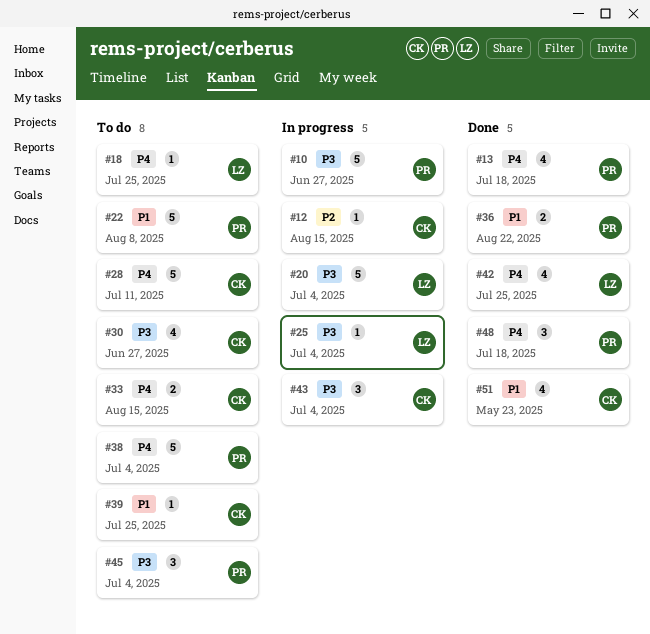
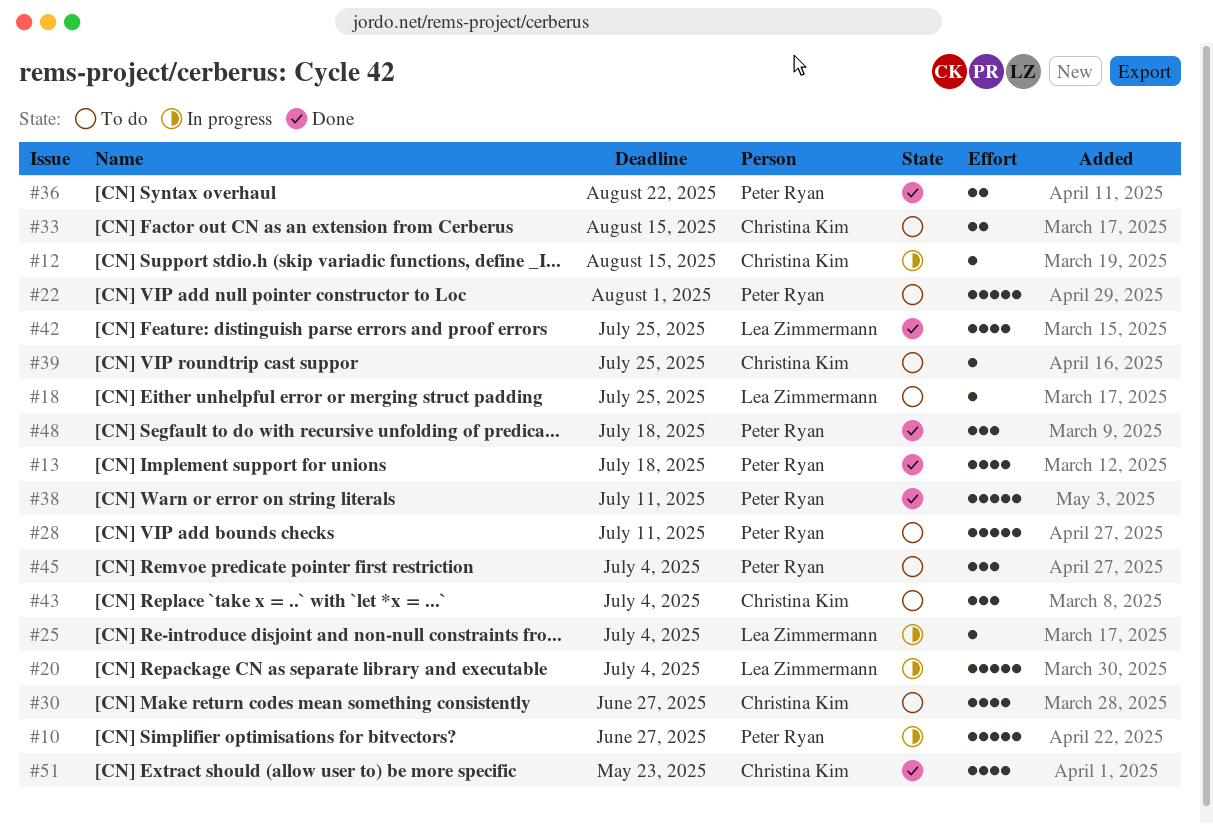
#22, due: Aug 8 -> Aug 1
#28, owner: Christina Kim -> Peter Ryan
#38, status: To do -> Done
#38, due: Jul 4 -> Jul 11
#43, status: In progress -> To do

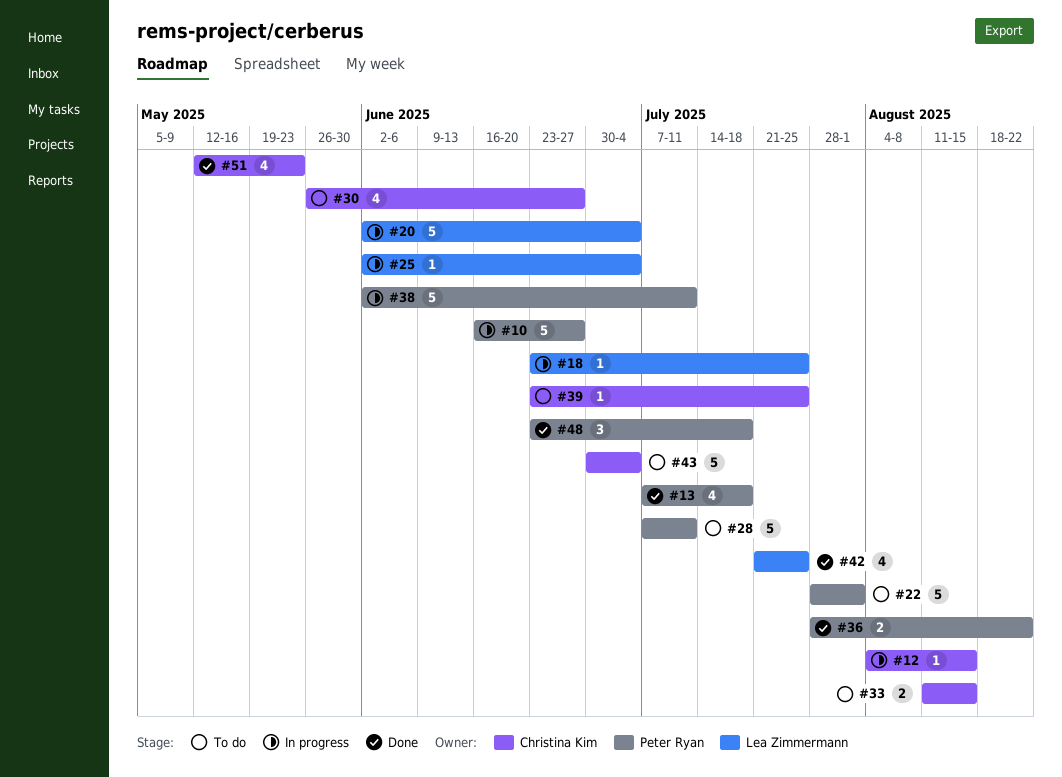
#18, status: To do -> In progress
#38, status: Done -> In progress
#43, estimate: 3 -> 5
#45: present -> none

